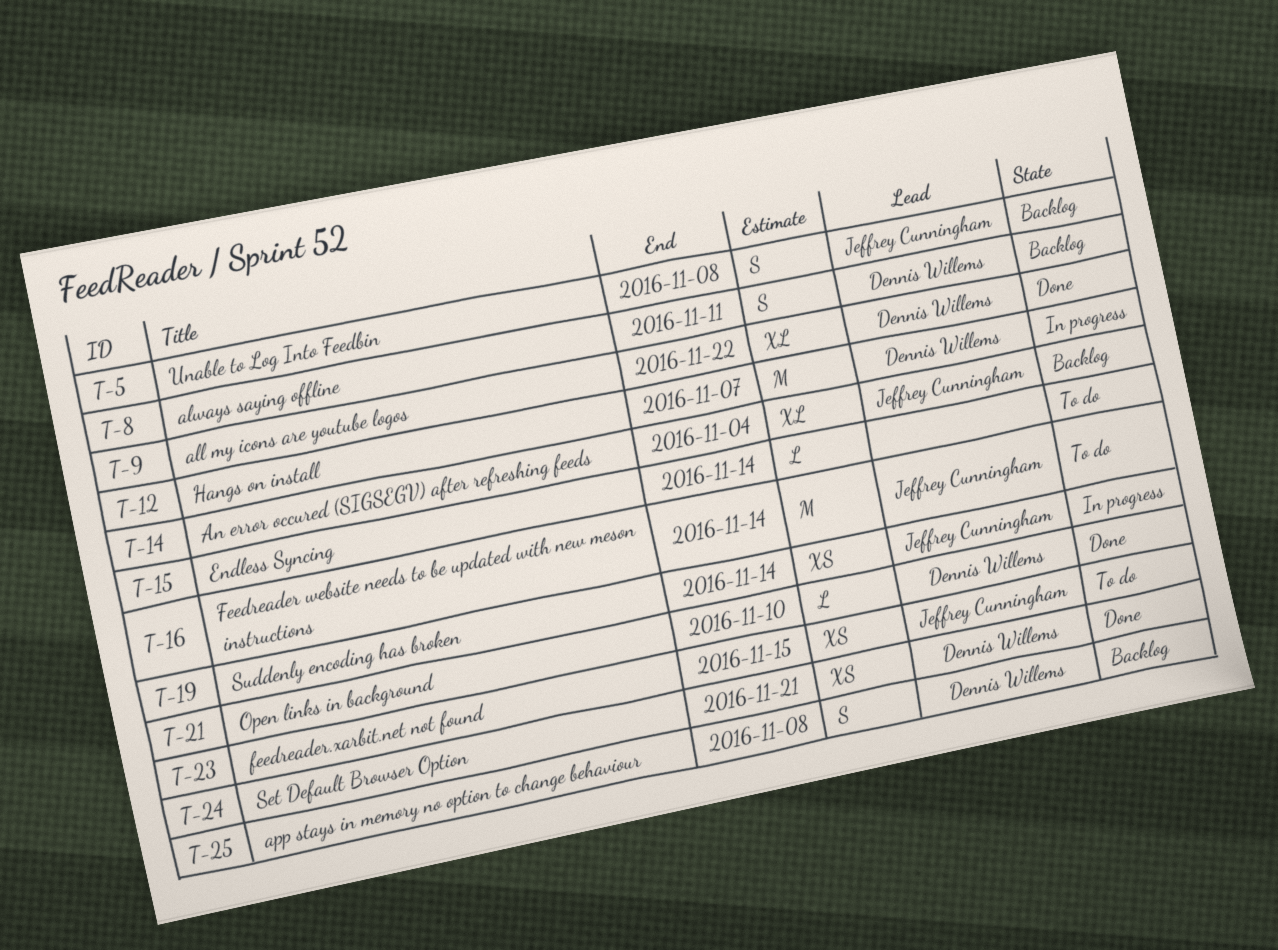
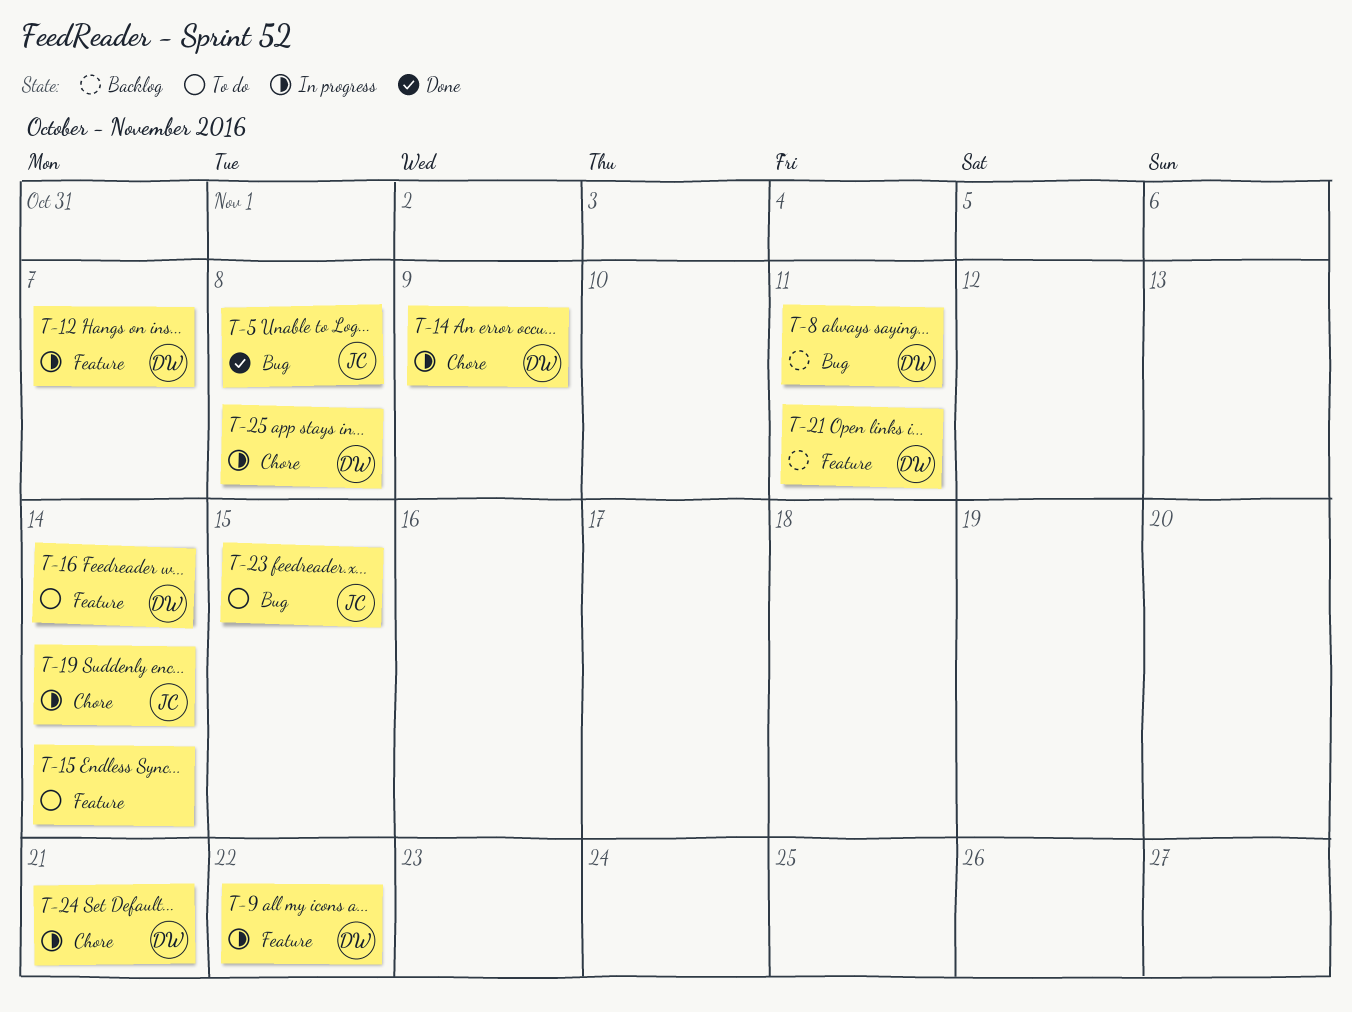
T-5, status: Backlog -> Done
T-9, status: Done -> In progress
T-14, status: Backlog -> In progress
T-14, owner: Jeffrey Cunningham -> Dennis Willems
T-14, due: Nov 4 -> Nov 9
T-16, owner: Jeffrey Cunningham -> Dennis Willems
T-21, status: Done -> Backlog
T-21, due: Nov 10 -> Nov 11
T-24, status: Done -> In progress
T-25, status: Backlog -> In progress

